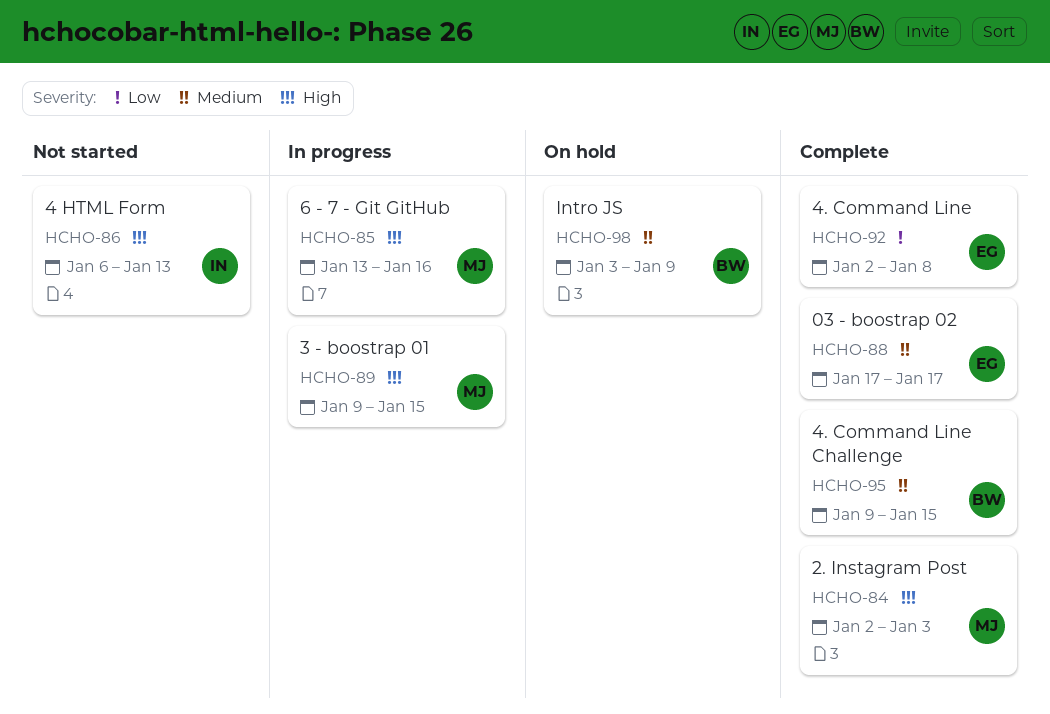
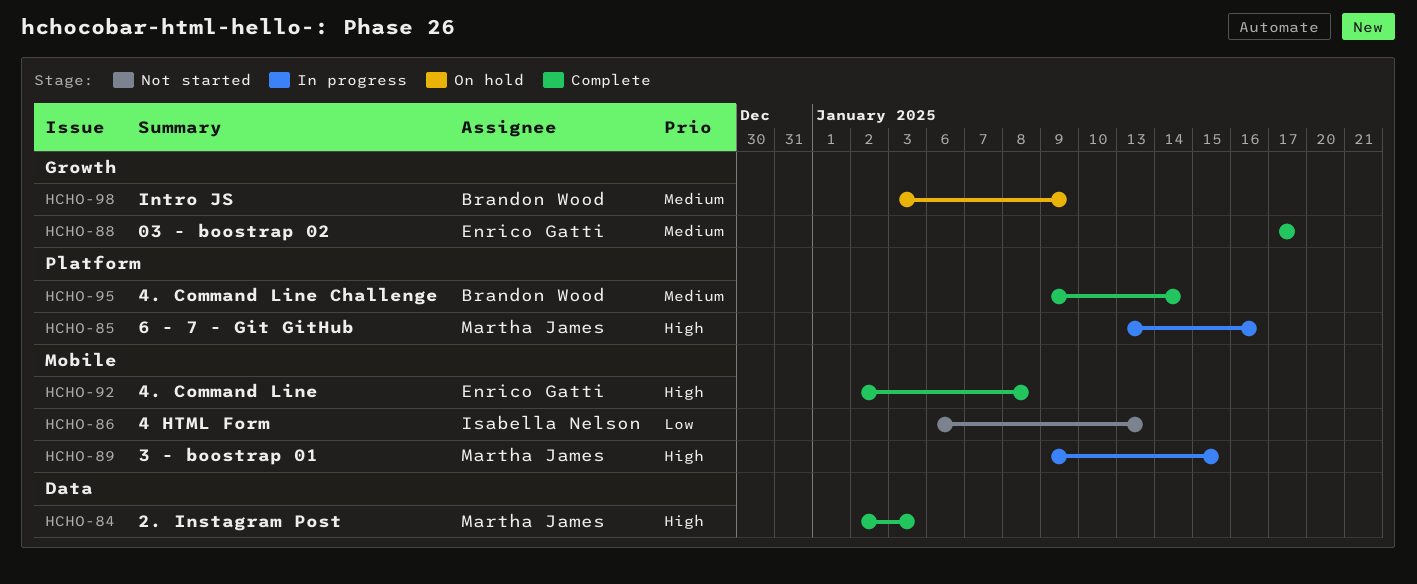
HCHO-86, priority: High -> Low
HCHO-92, priority: Low -> High
HCHO-95, due: Jan 15 -> Jan 14

